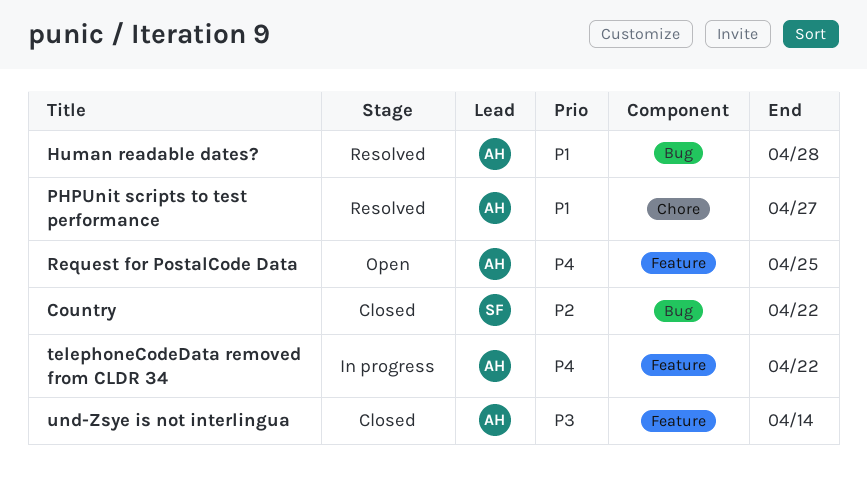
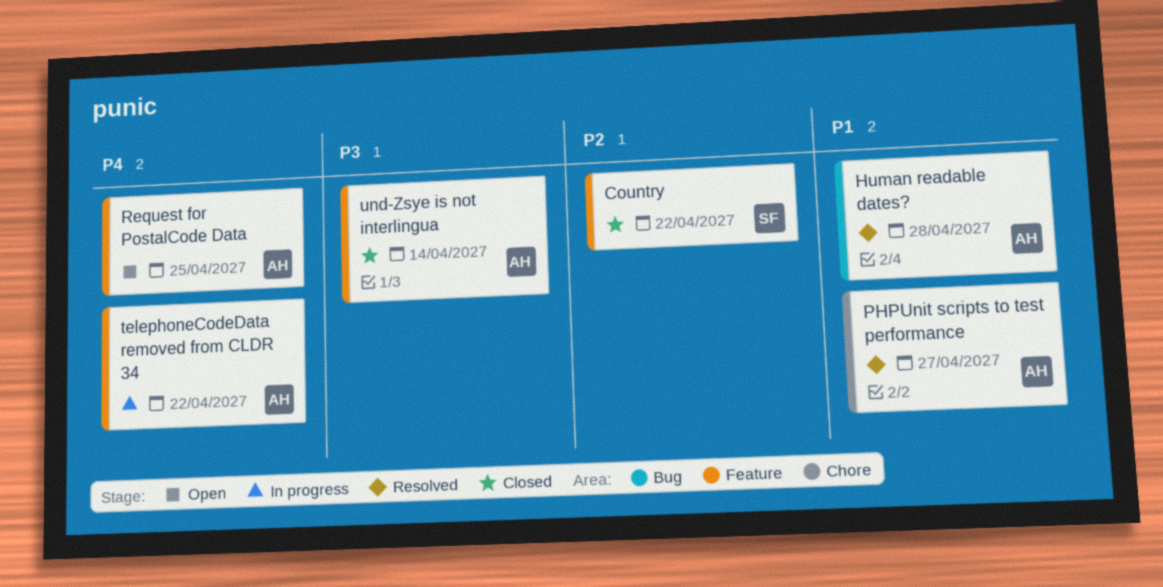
Country, label: Bug -> Feature

